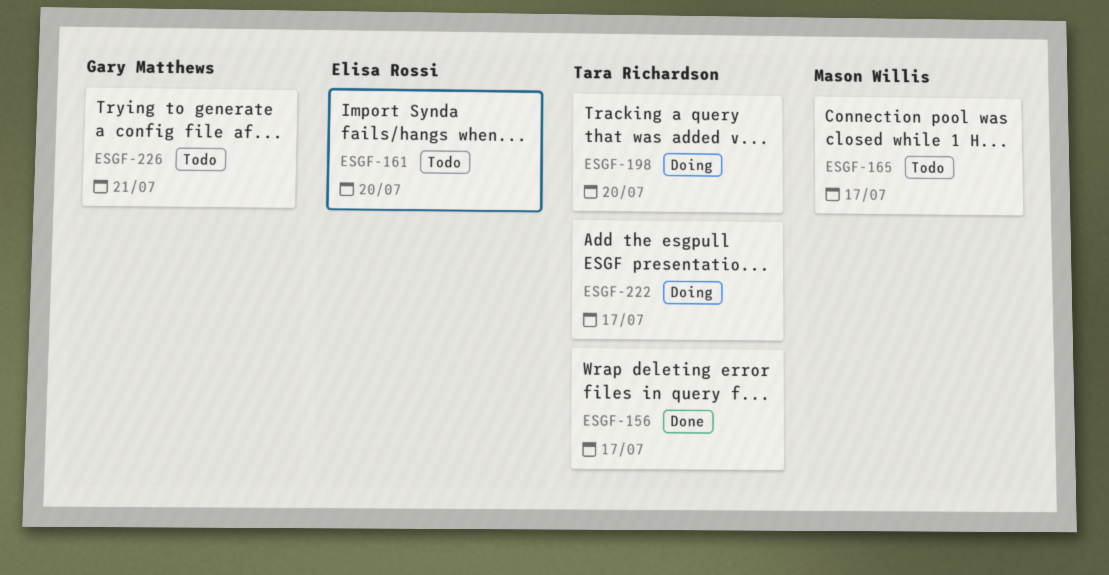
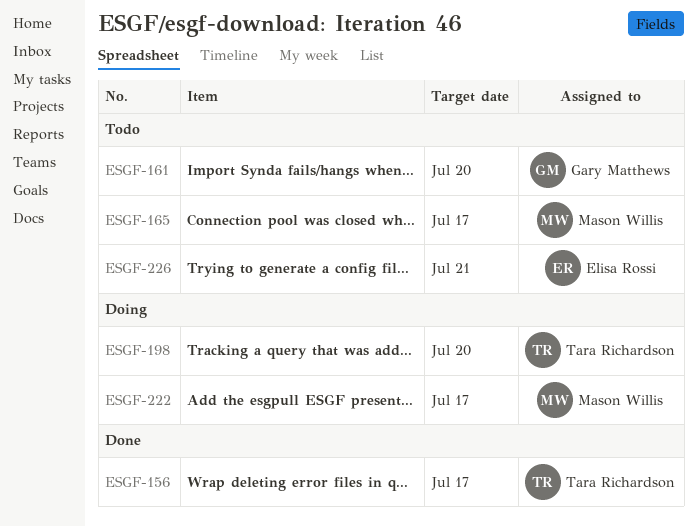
ESGF-161, owner: Elisa Rossi -> Gary Matthews
ESGF-222, owner: Tara Richardson -> Mason Willis
ESGF-226, owner: Gary Matthews -> Elisa Rossi

